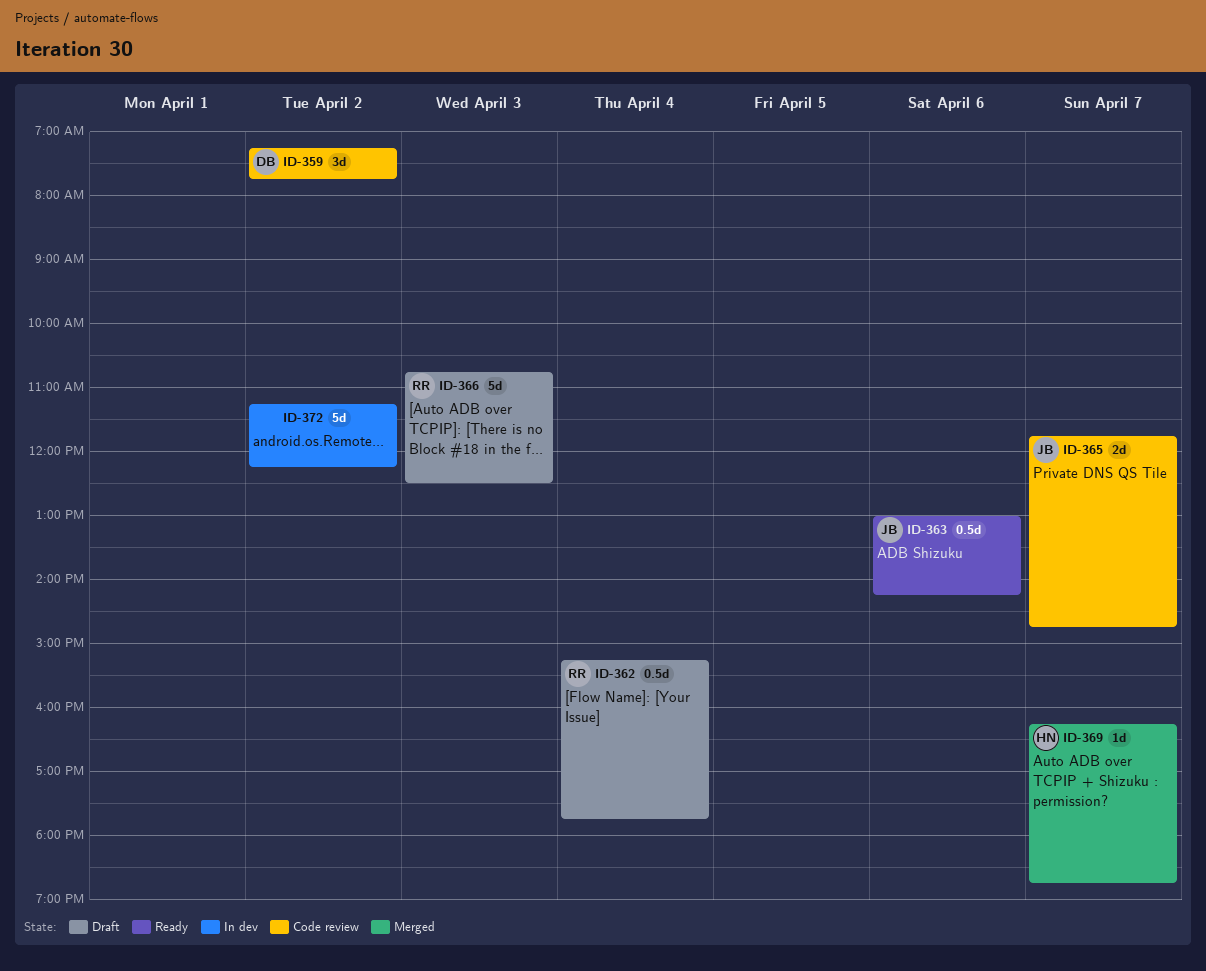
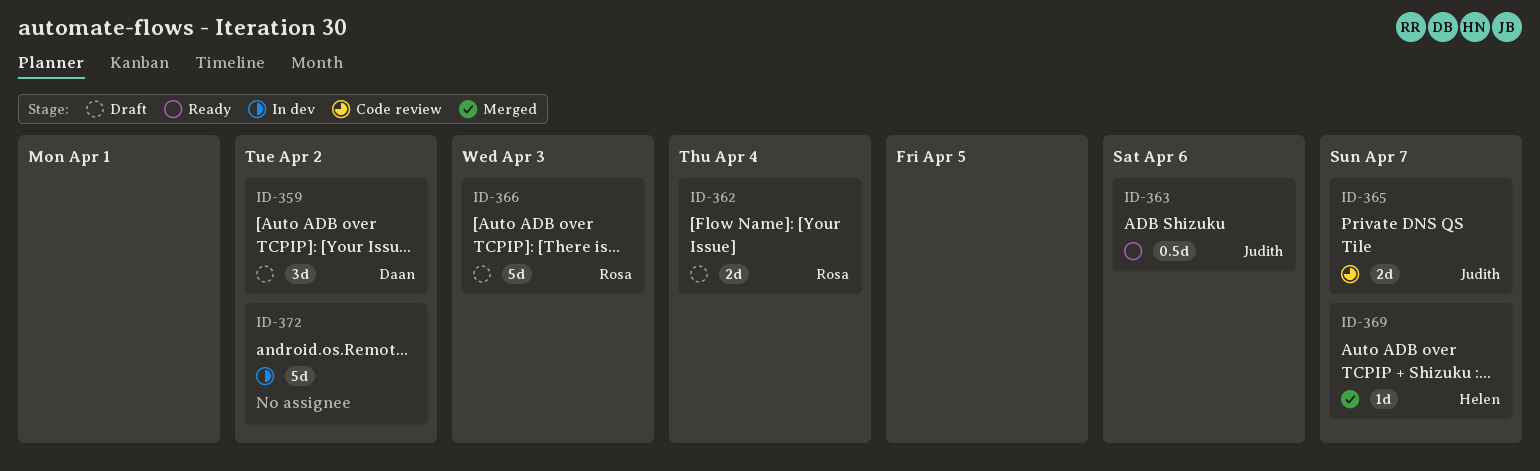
ID-359, status: Code review -> Draft
ID-362, estimate: 0.5d -> 2d

